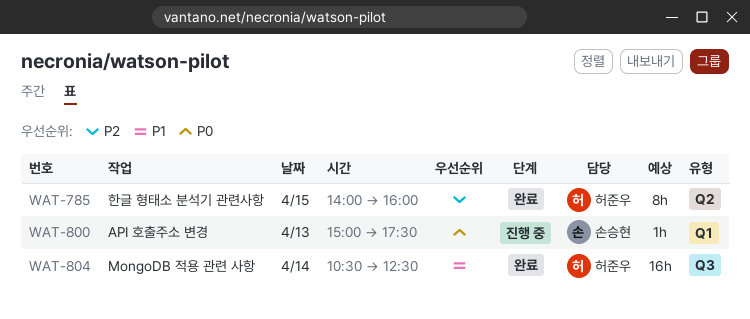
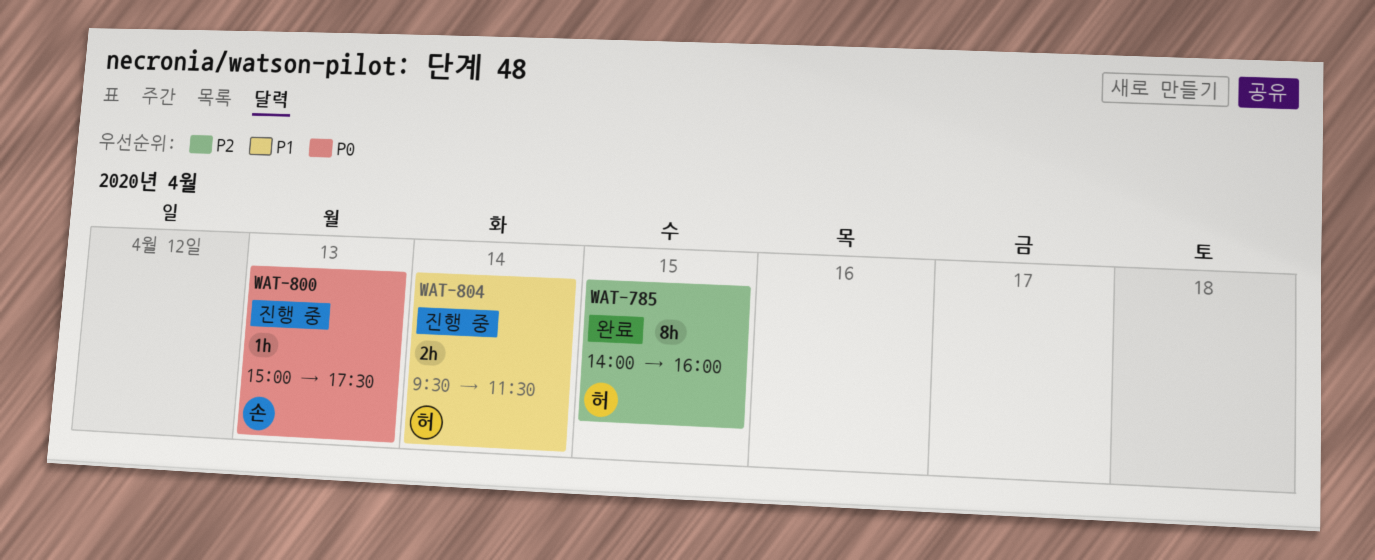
WAT-804, status: 완료 -> 진행 중
WAT-804, estimate: 16h -> 2h
WAT-804, begins: 10:30 -> 09:30
WAT-804, ends: 12:30 -> 11:30

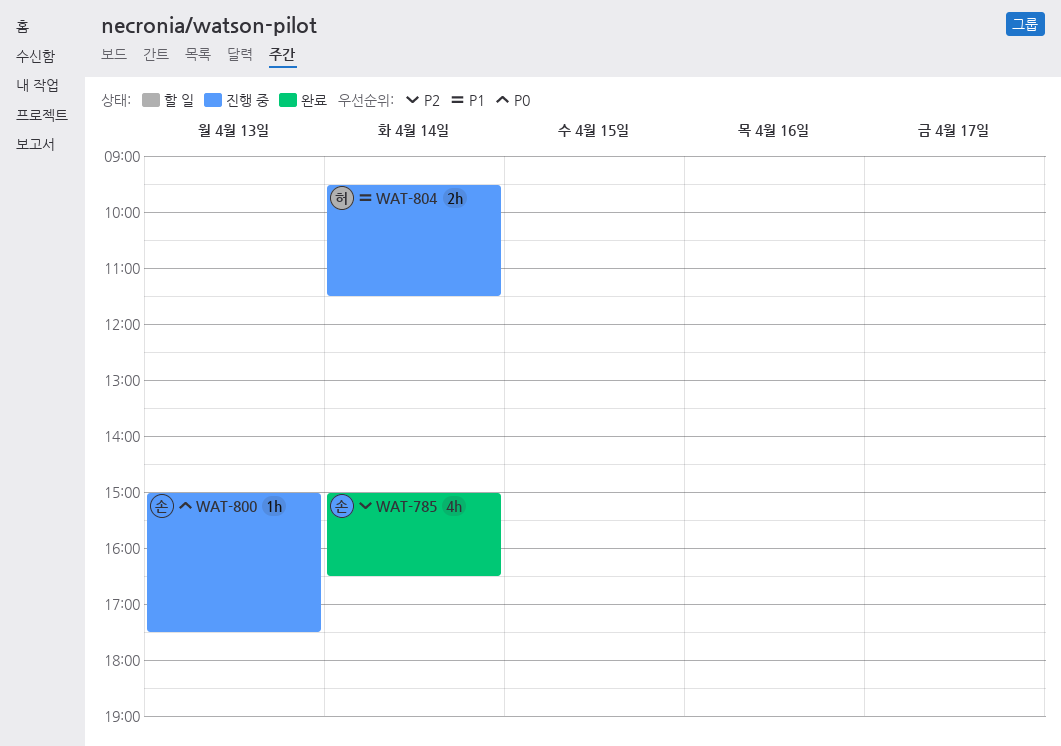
WAT-785, owner: 허 -> 손
WAT-785, estimate: 8h -> 4h
WAT-785, day: Apr 15 -> Apr 14
WAT-785, begins: 14:00 -> 15:00
WAT-785, ends: 16:00 -> 16:30

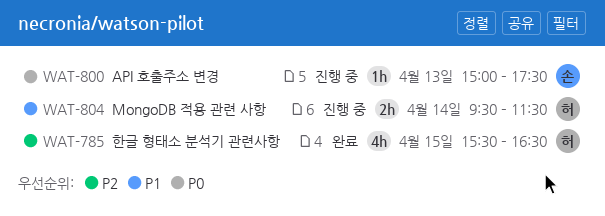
WAT-785, owner: 손 -> 허
WAT-785, day: Apr 14 -> Apr 15
WAT-785, begins: 15:00 -> 15:30

